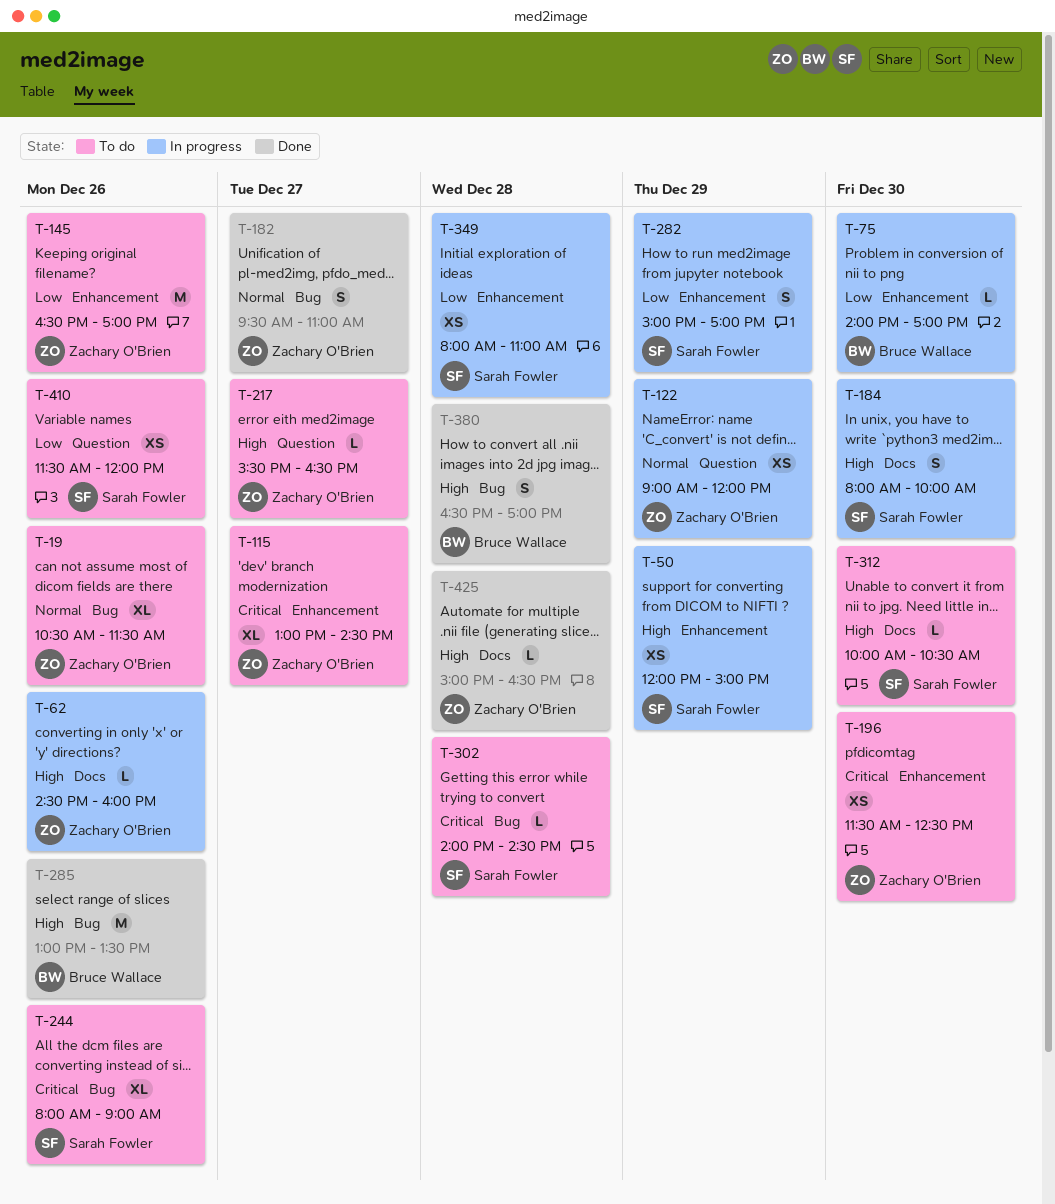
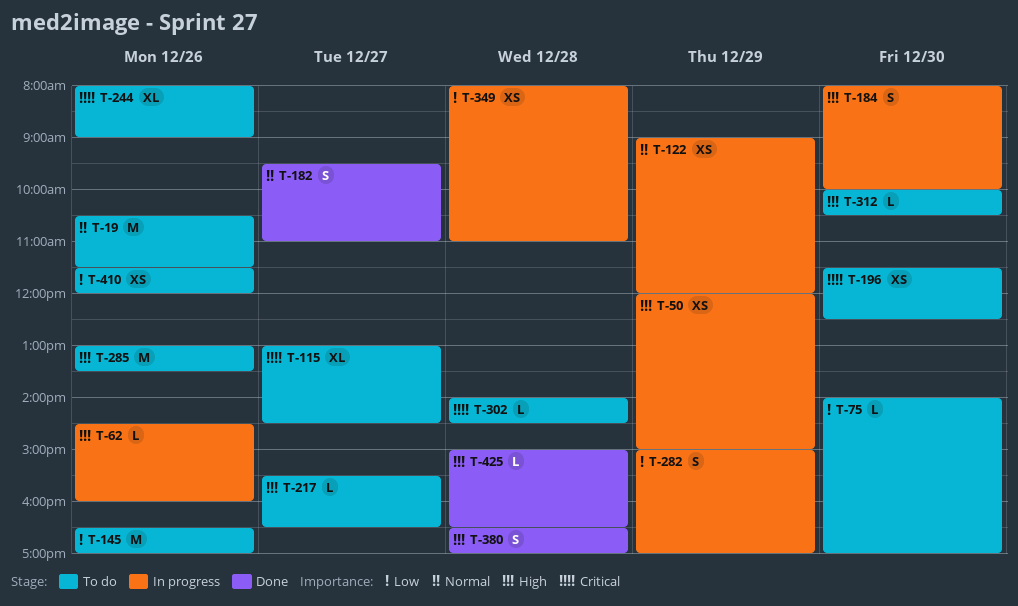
T-19, estimate: XL -> M
T-75, status: In progress -> To do
T-285, status: Done -> To do

